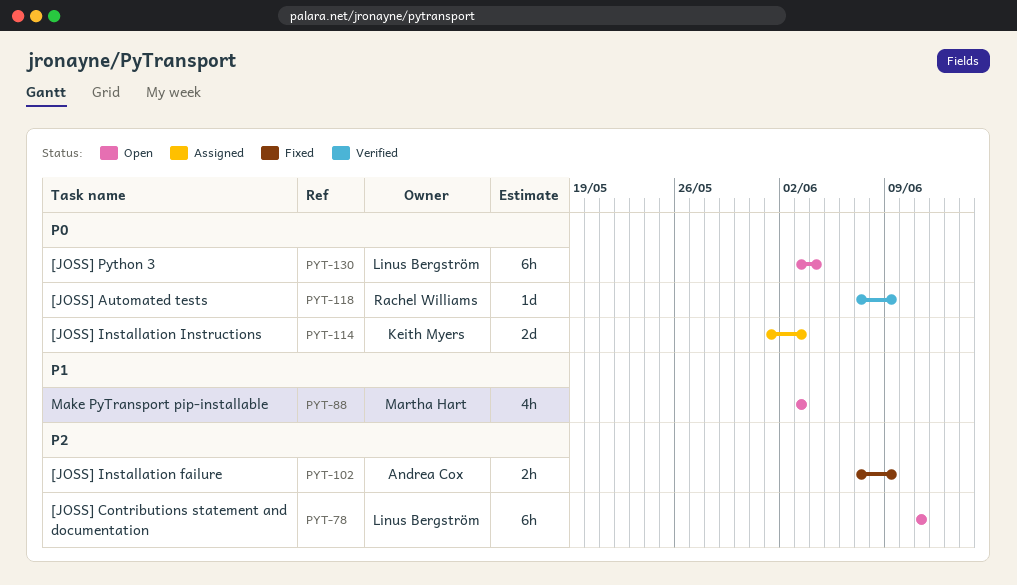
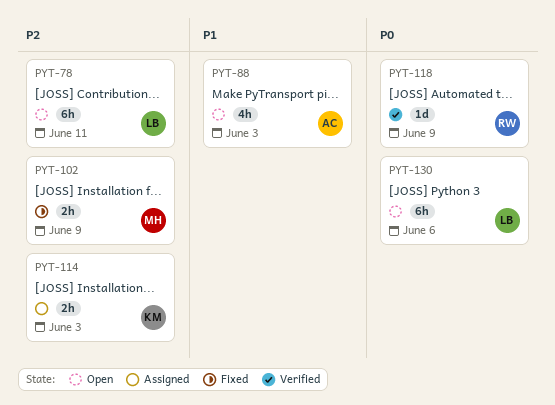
PYT-88, owner: Martha Hart -> Andrea Cox
PYT-102, owner: Andrea Cox -> Martha Hart
PYT-114, priority: P0 -> P2
PYT-114, estimate: 2d -> 2h
PYT-130, due: Jun 4 -> Jun 6

